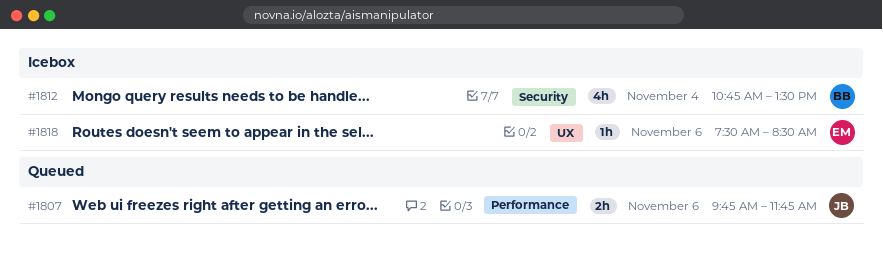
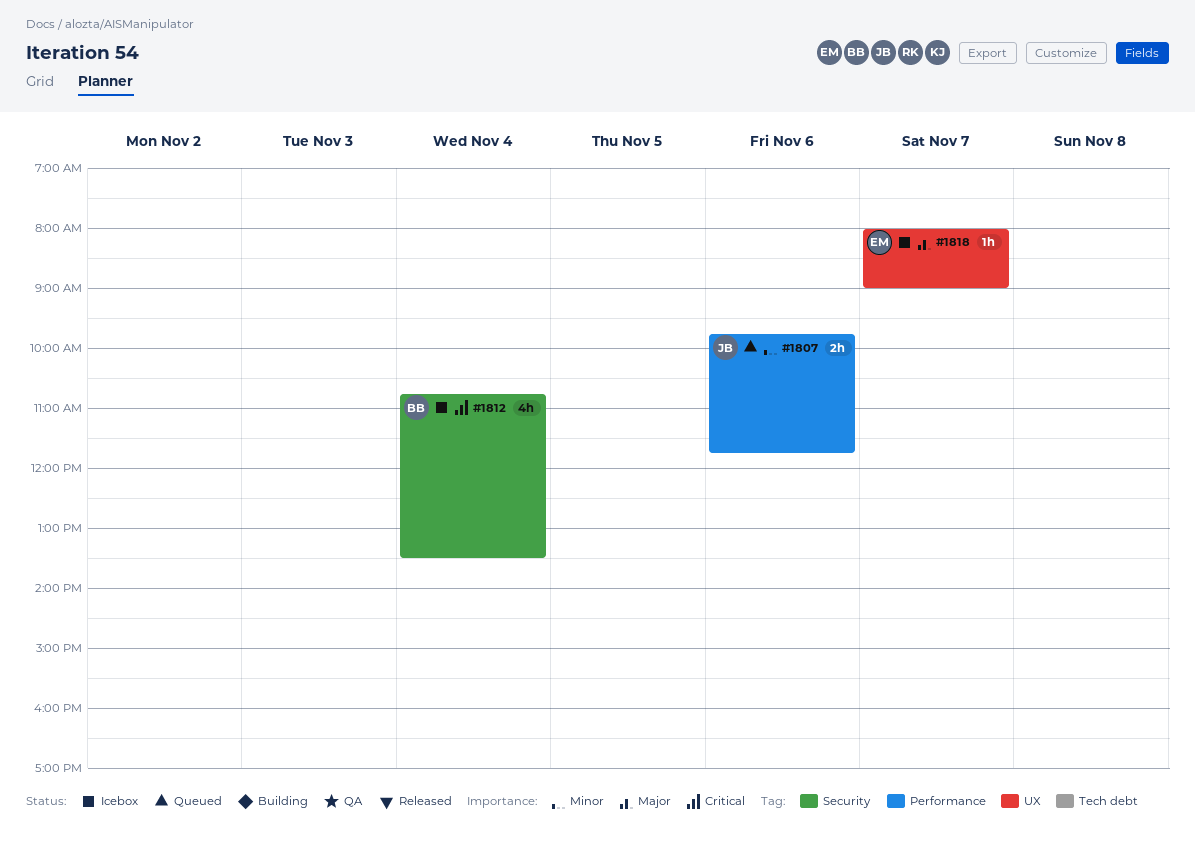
#1818, day: Nov 6 -> Nov 7
#1818, begins: 07:30 -> 08:00
#1818, ends: 08:30 -> 09:00

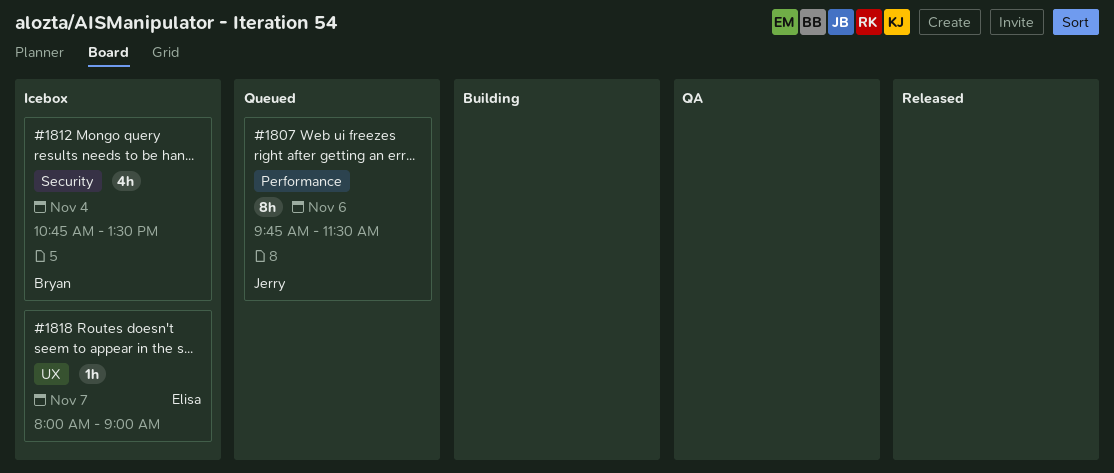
#1807, estimate: 2h -> 8h
#1807, ends: 11:45 -> 11:30

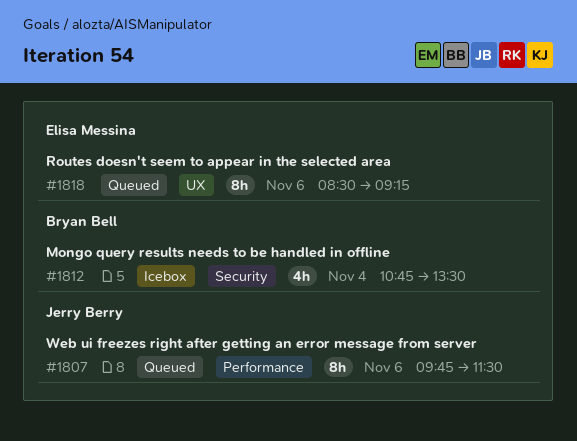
#1818, status: Icebox -> Queued
#1818, estimate: 1h -> 8h
#1818, day: Nov 7 -> Nov 6
#1818, begins: 08:00 -> 08:30
#1818, ends: 09:00 -> 09:15

